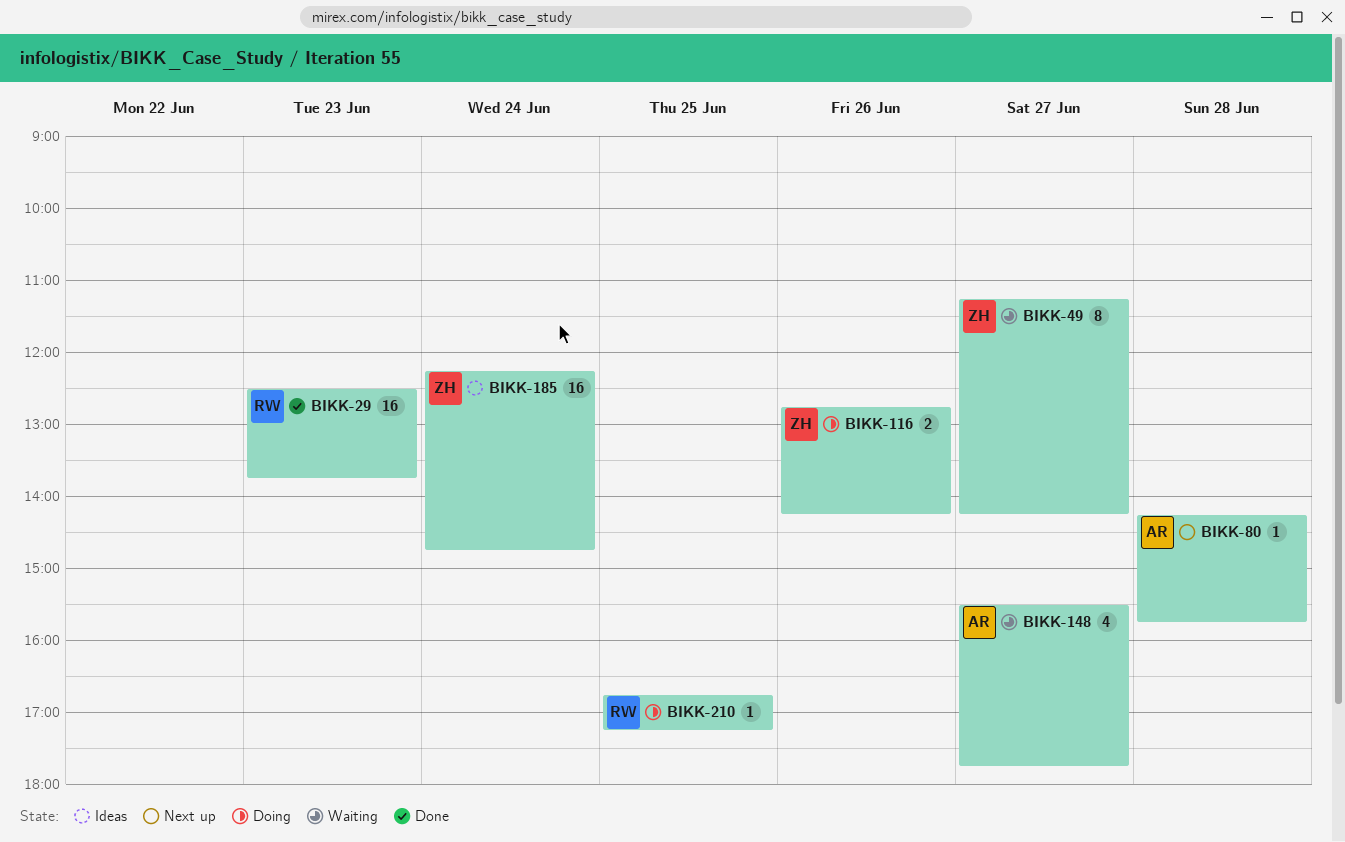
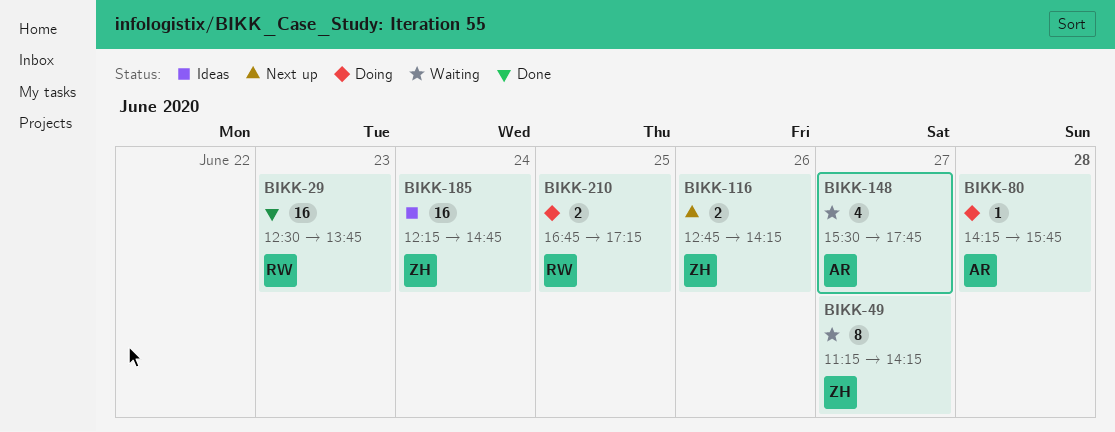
BIKK-80, status: Next up -> Doing
BIKK-116, status: Doing -> Next up
BIKK-210, estimate: 1 -> 2

